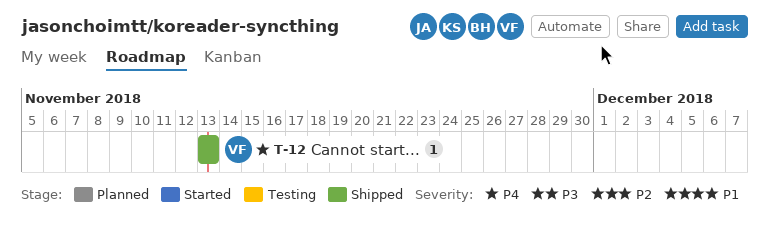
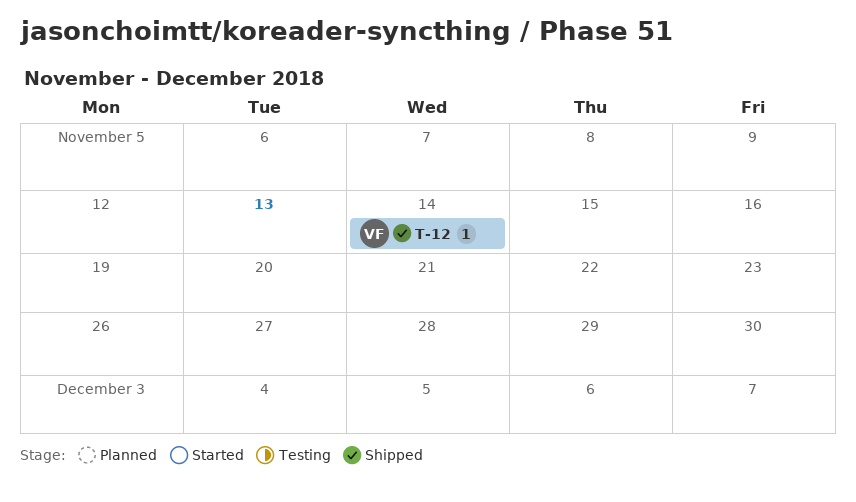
T-12, start: Nov 13 -> Nov 14
T-12, due: Nov 13 -> Nov 14

